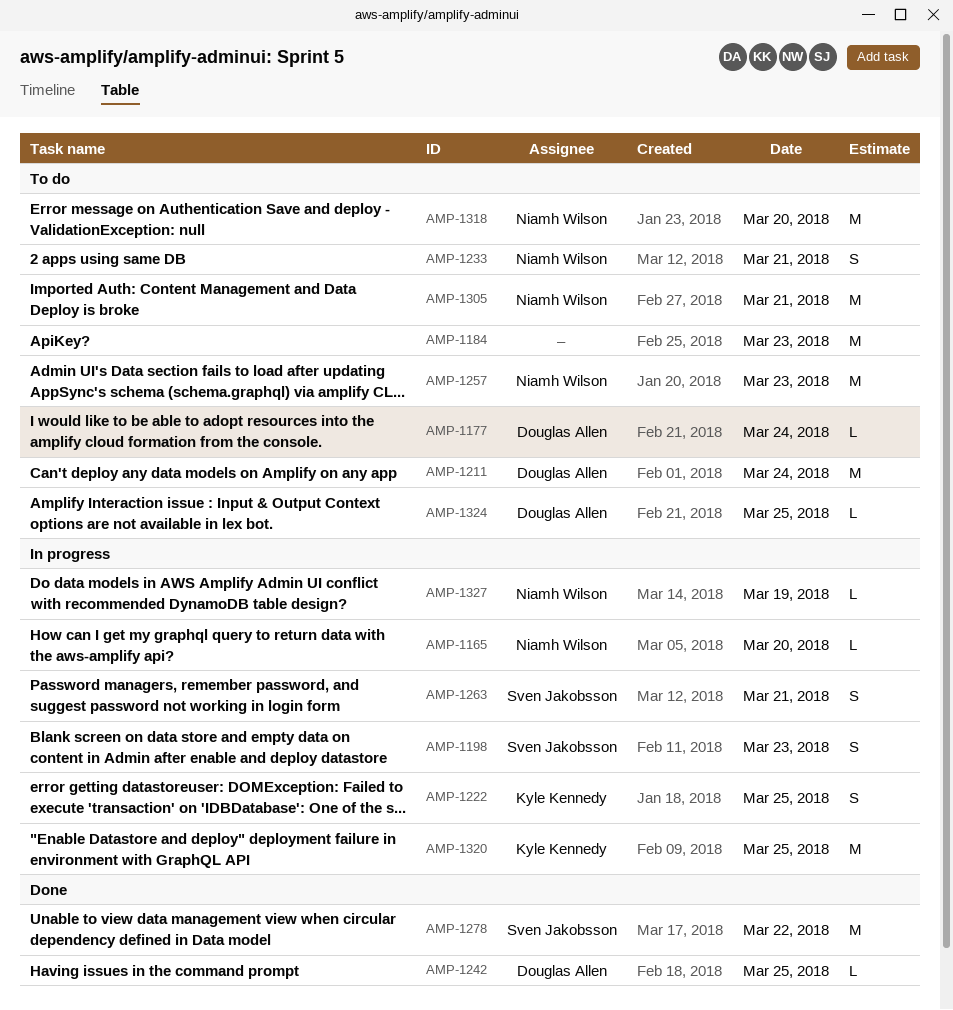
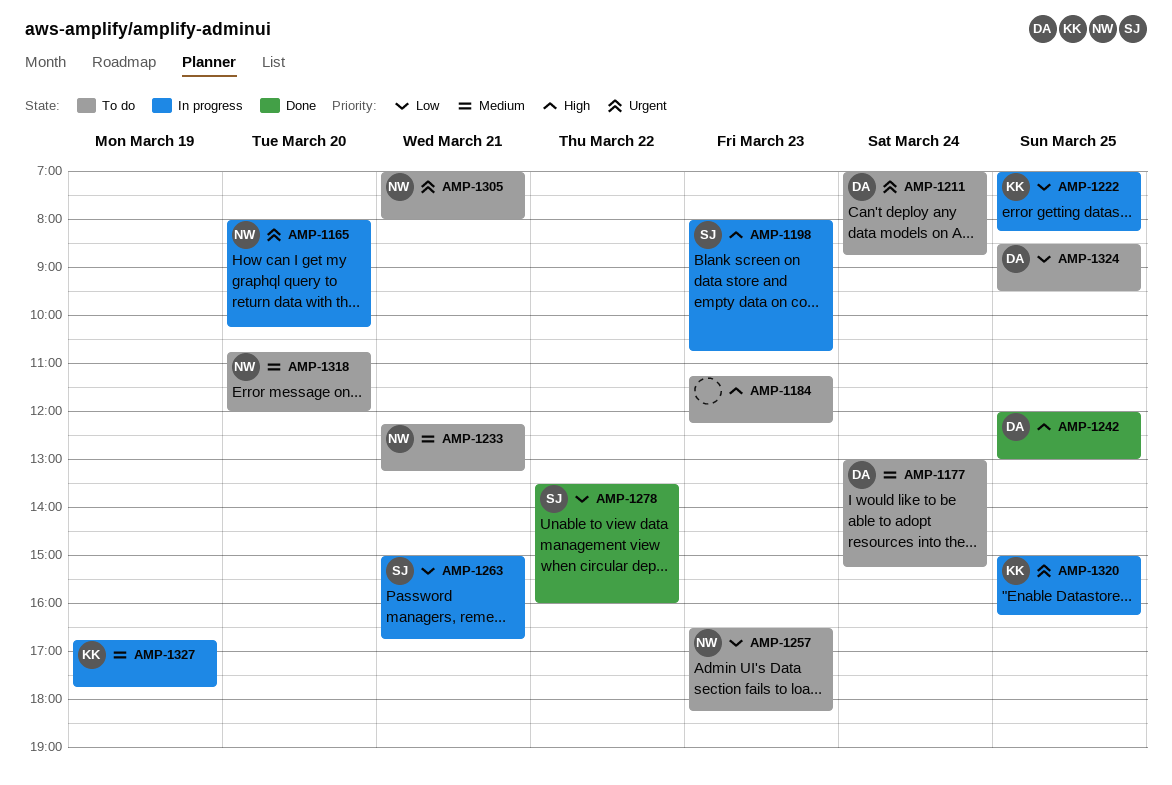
AMP-1327, owner: Niamh Wilson -> Kyle Kennedy

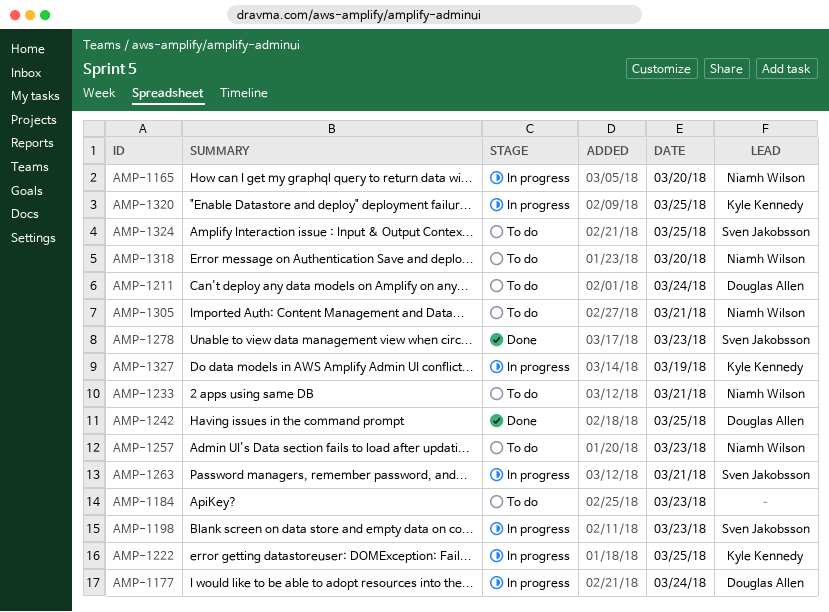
AMP-1177, status: To do -> In progress
AMP-1278, day: Mar 22 -> Mar 23
AMP-1324, owner: Douglas Allen -> Sven Jakobsson

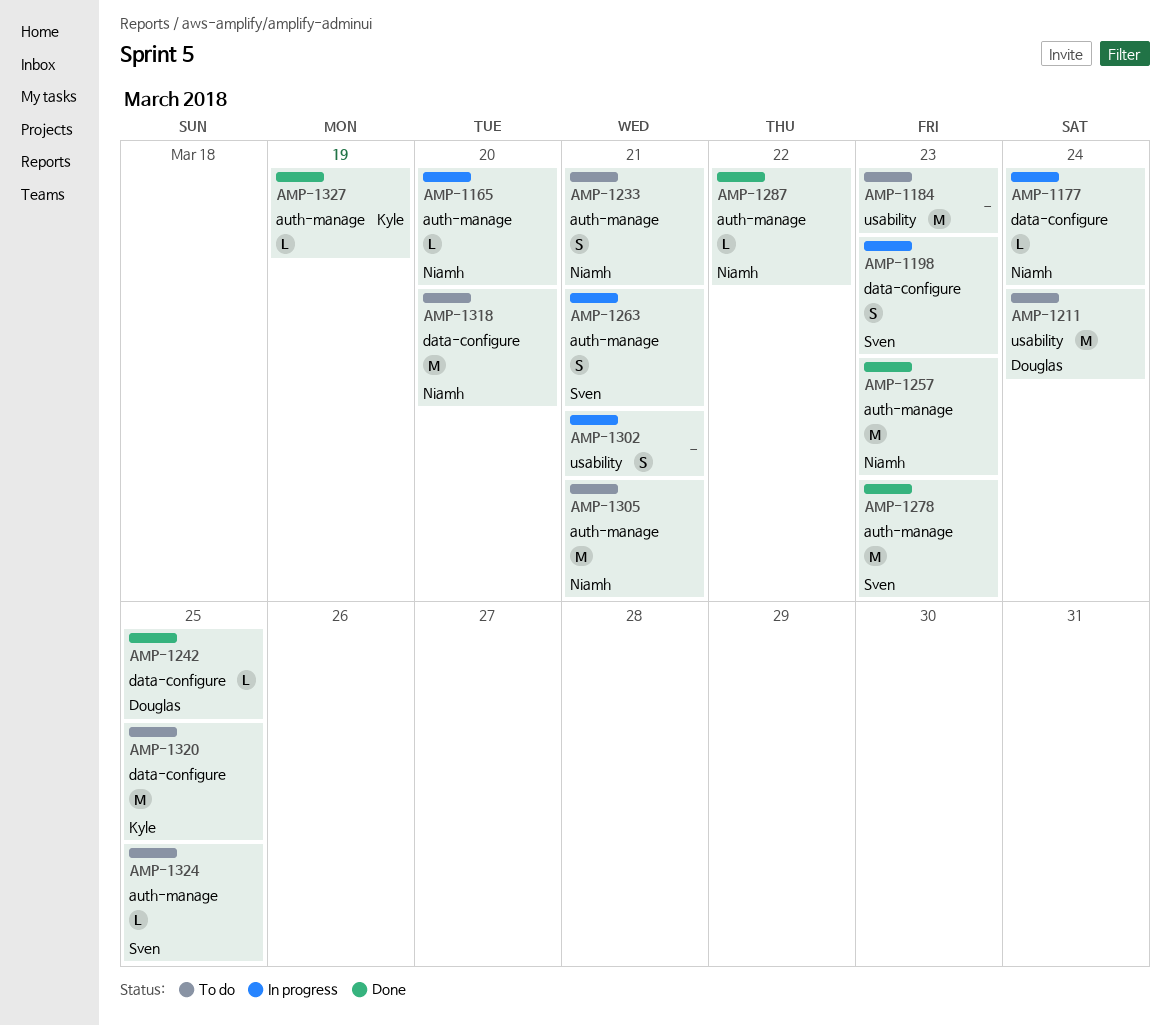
AMP-1177, owner: Douglas Allen -> Niamh Wilson
AMP-1222: present -> none
AMP-1257, status: To do -> Done
AMP-1287: none -> present
AMP-1302: none -> present
AMP-1320, status: In progress -> To do
AMP-1327, status: In progress -> Done

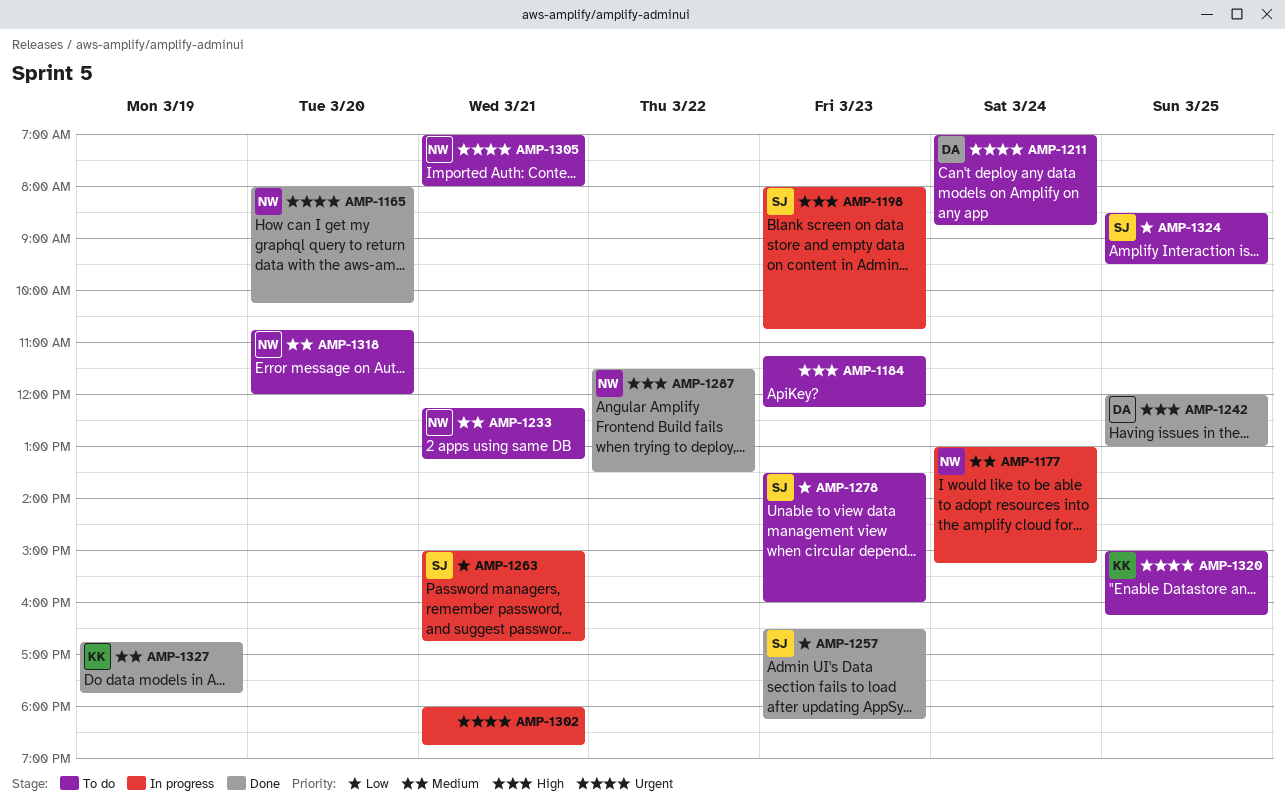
AMP-1165, status: In progress -> Done
AMP-1257, owner: Niamh -> Sven
AMP-1278, status: Done -> To do

